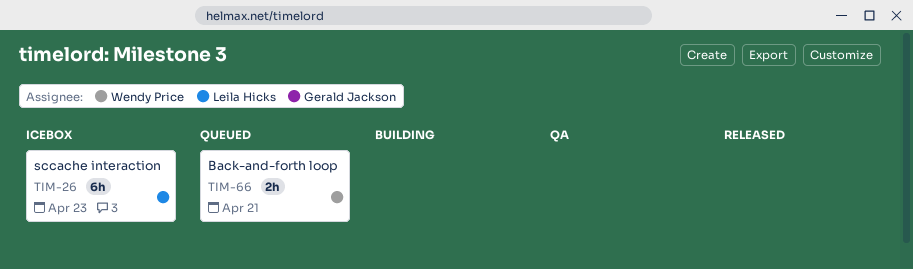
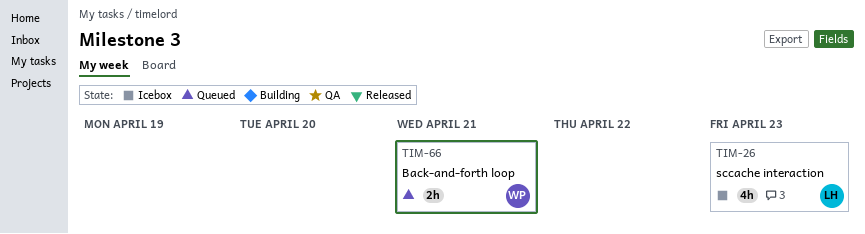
TIM-26, estimate: 6h -> 4h

